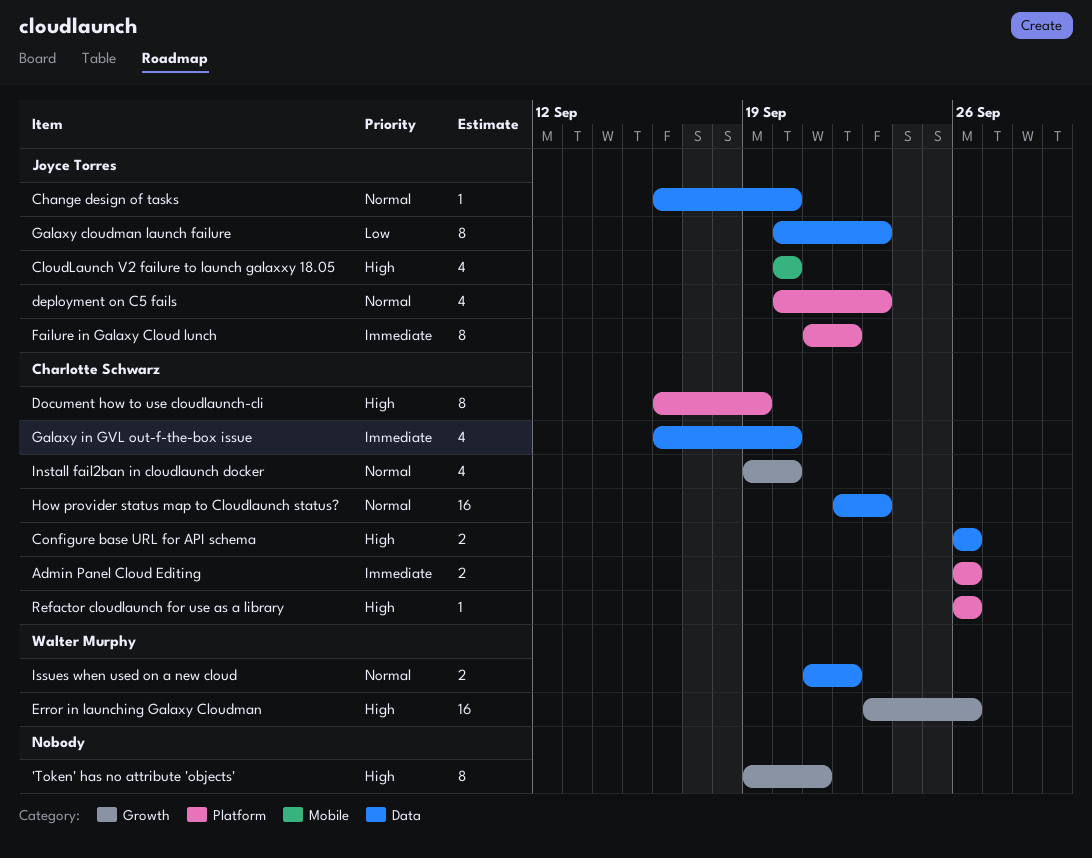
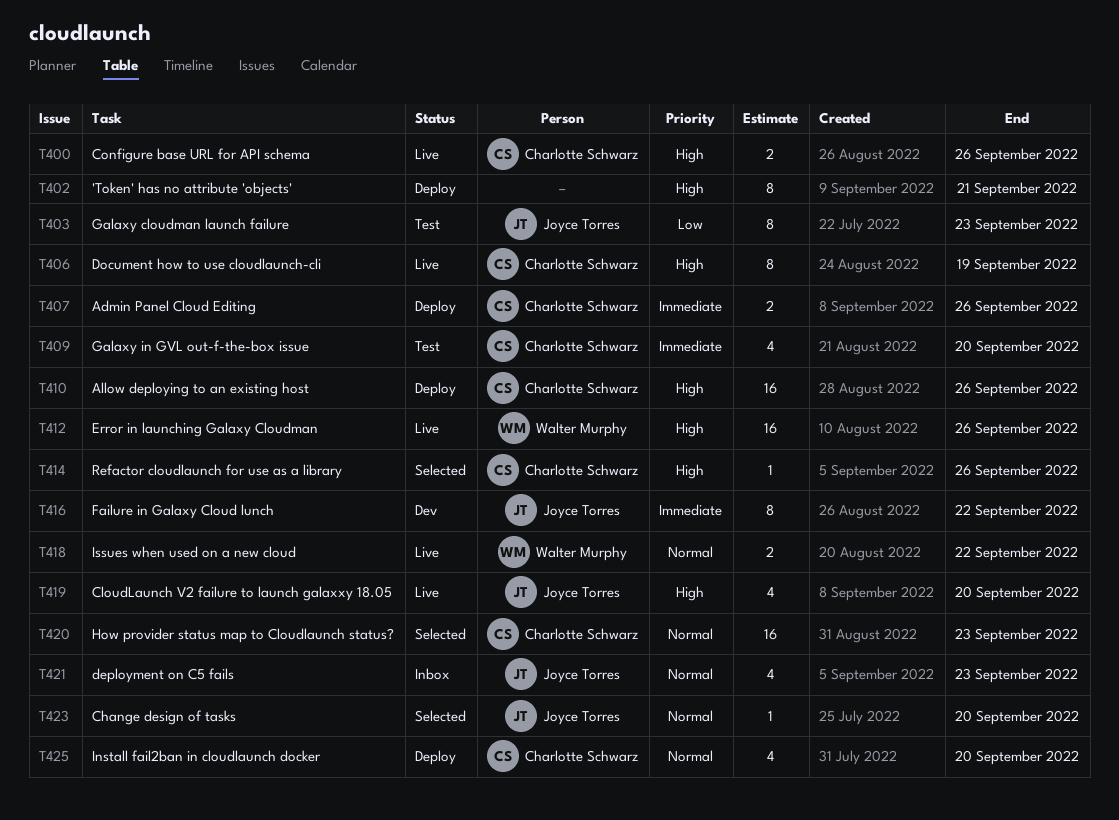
Allow deploying to an existing host: none -> present

